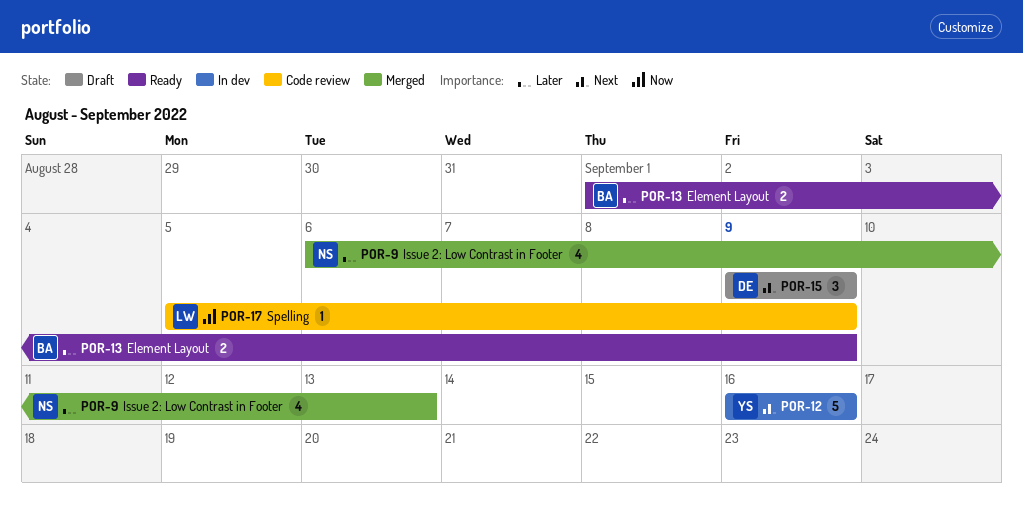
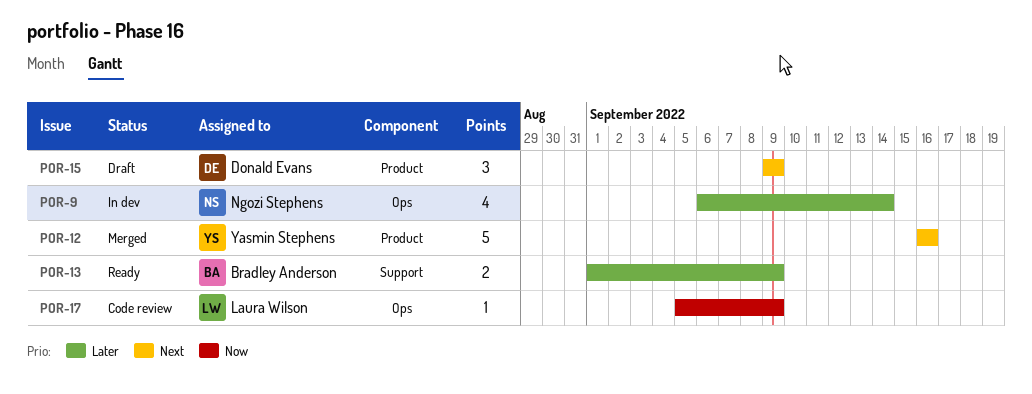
POR-9, status: Merged -> In dev
POR-9, due: Sep 13 -> Sep 14
POR-12, status: In dev -> Merged

